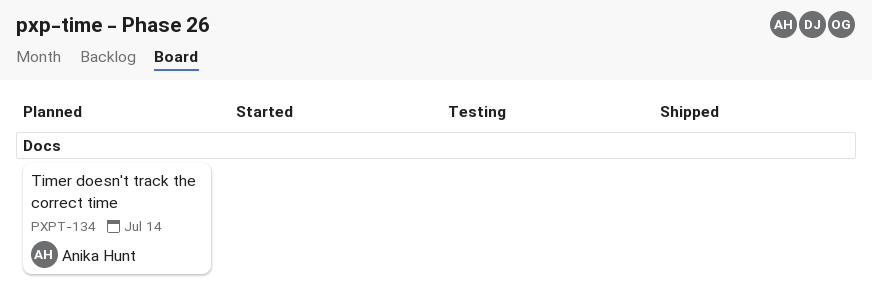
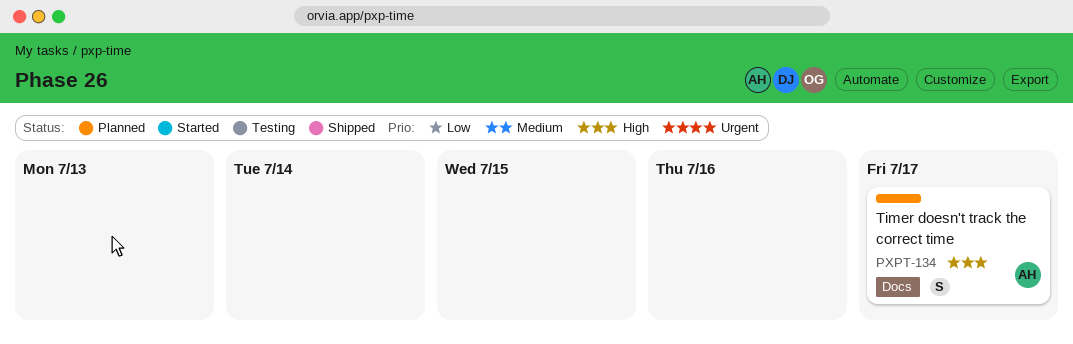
PXPT-134, due: Jul 14 -> Jul 17

